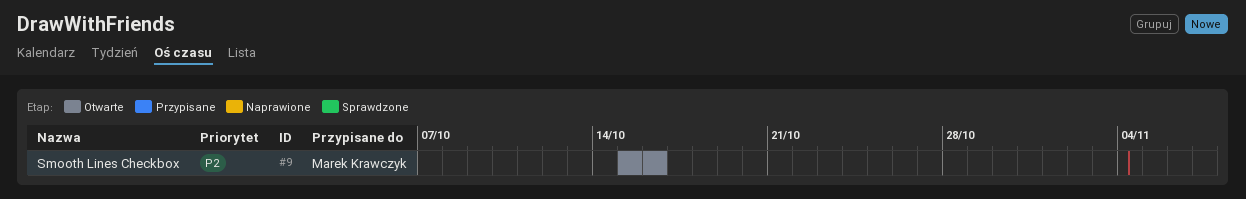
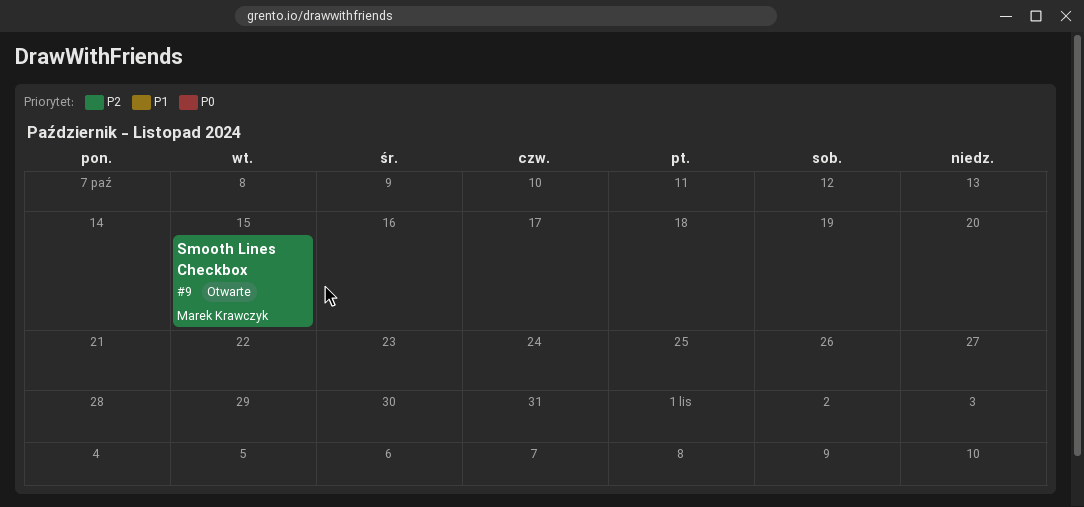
#9, due: Oct 16 -> Oct 15

